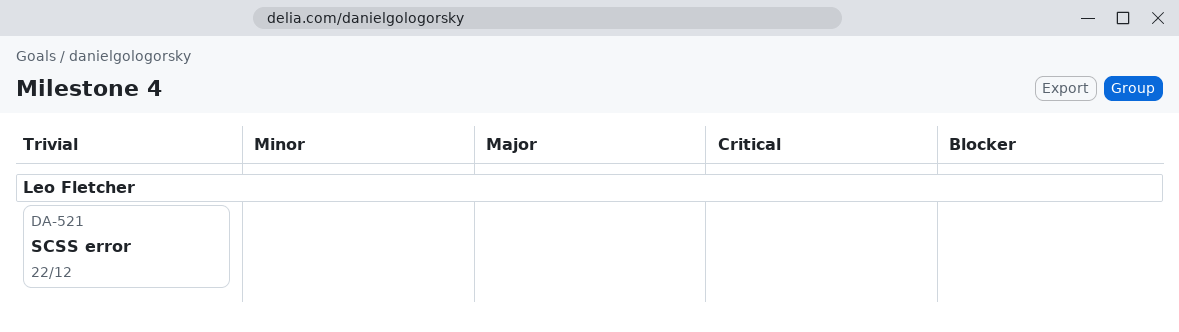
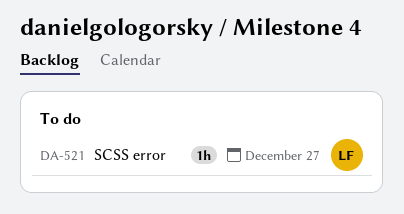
DA-521, due: Dec 22 -> Dec 27

